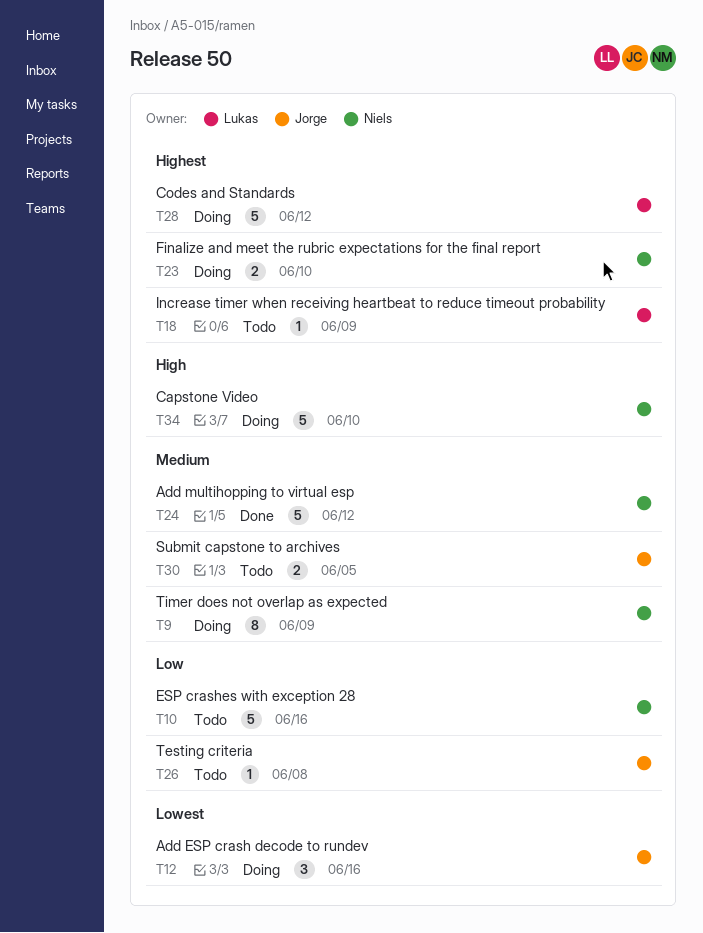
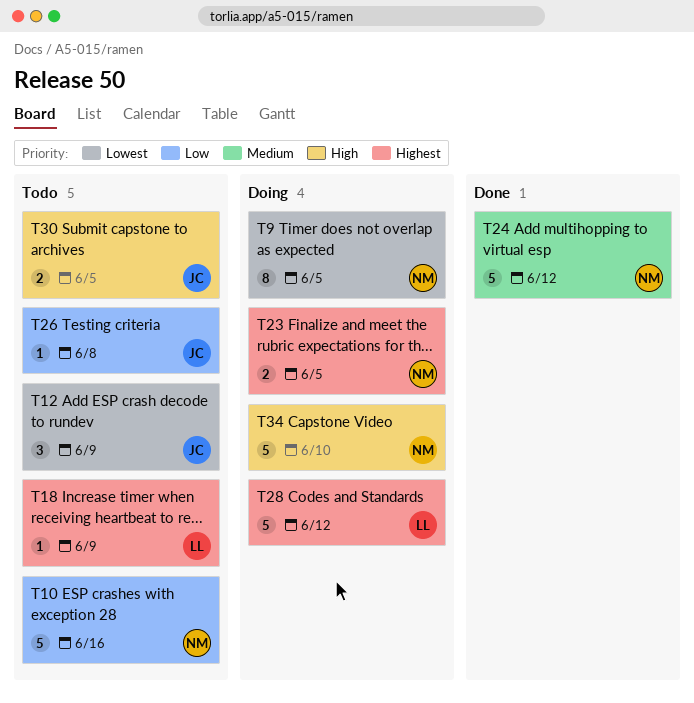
T9, priority: Medium -> Lowest
T9, due: Jun 9 -> Jun 5
T12, status: Doing -> Todo
T12, due: Jun 16 -> Jun 9
T23, due: Jun 10 -> Jun 5
T30, priority: Medium -> High

